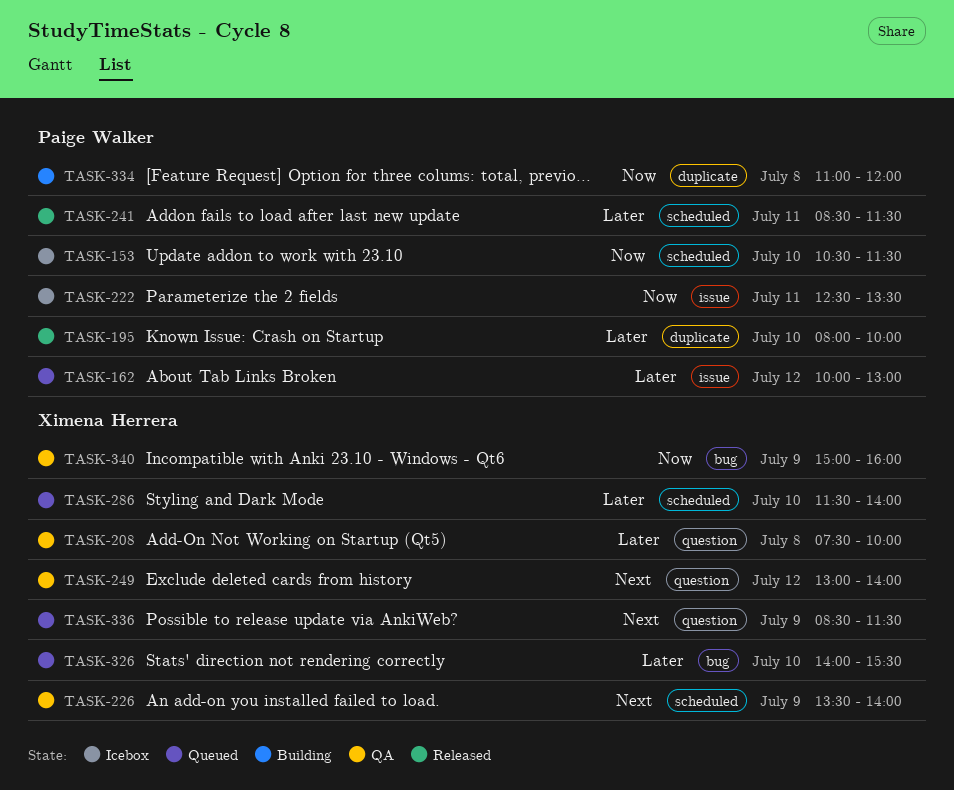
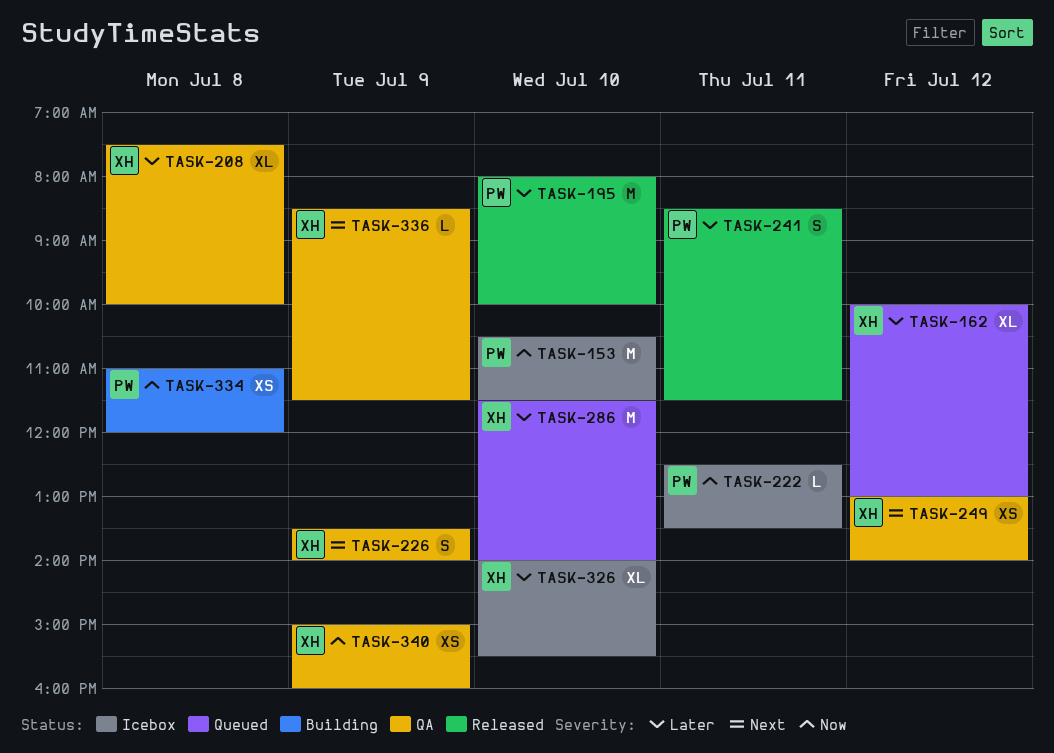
TASK-162, owner: Paige Walker -> Ximena Herrera
TASK-326, status: Queued -> Icebox
TASK-336, status: Queued -> QA

